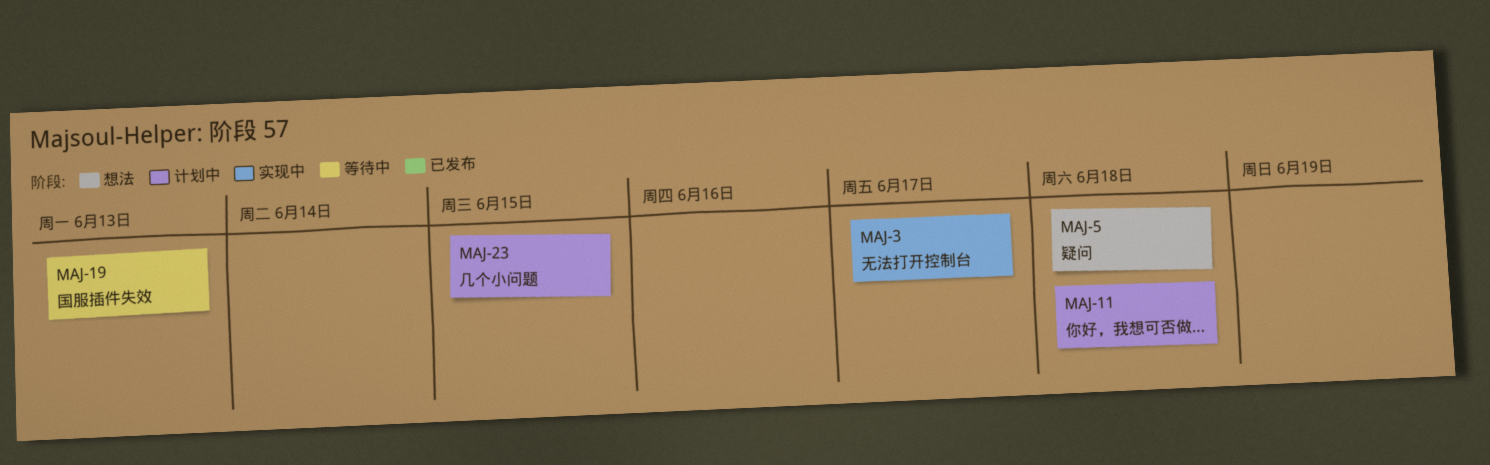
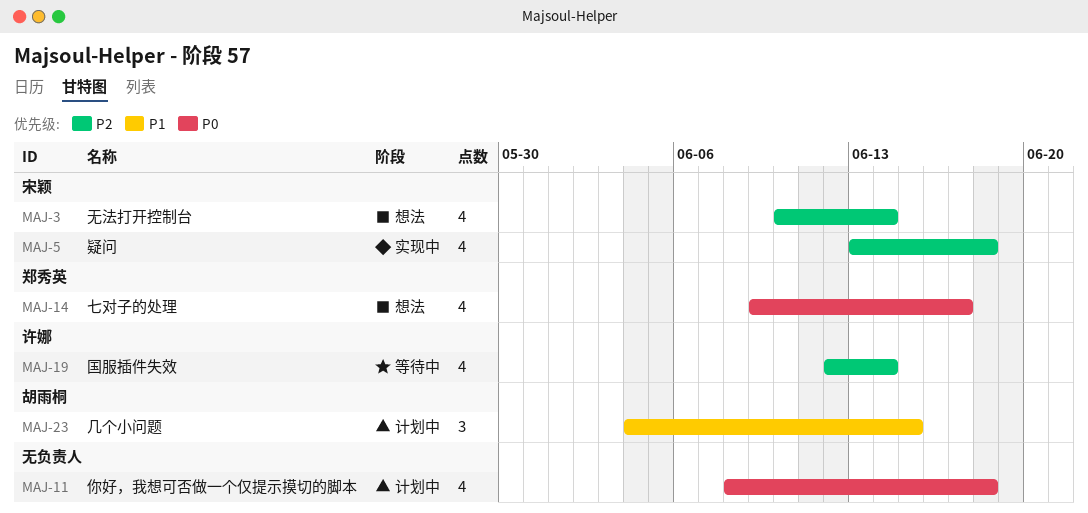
MAJ-3, status: 实现中 -> 想法
MAJ-3, due: Jun 17 -> Jun 14
MAJ-5, status: 想法 -> 实现中
MAJ-14: none -> present
MAJ-19, due: Jun 13 -> Jun 14

